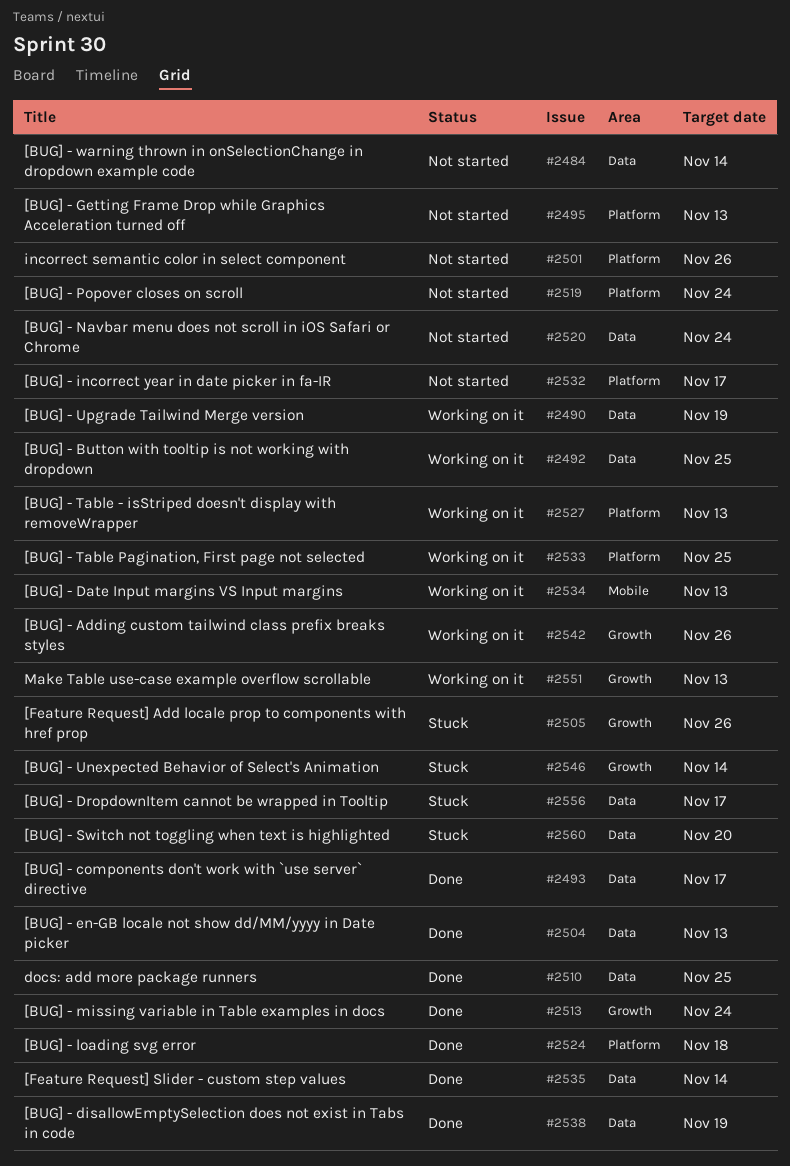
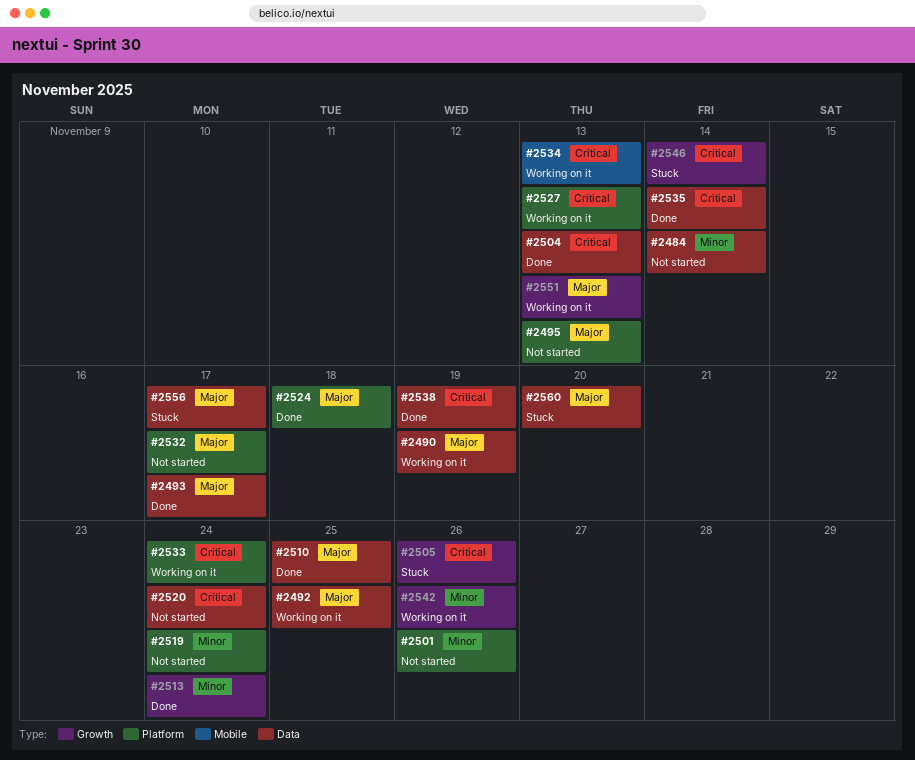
#2533, due: Nov 25 -> Nov 24

